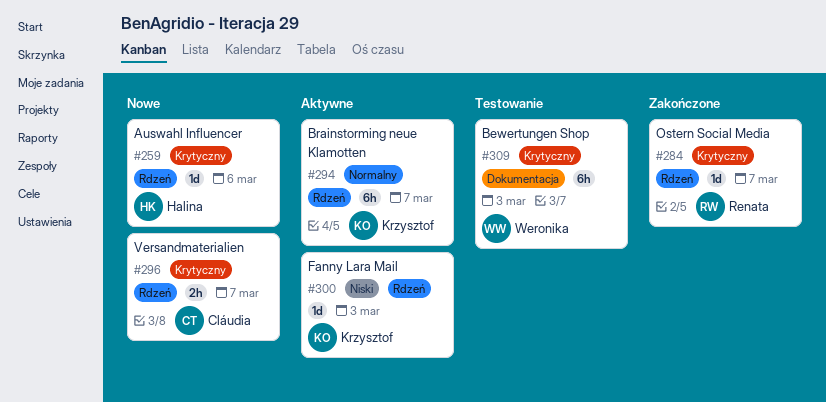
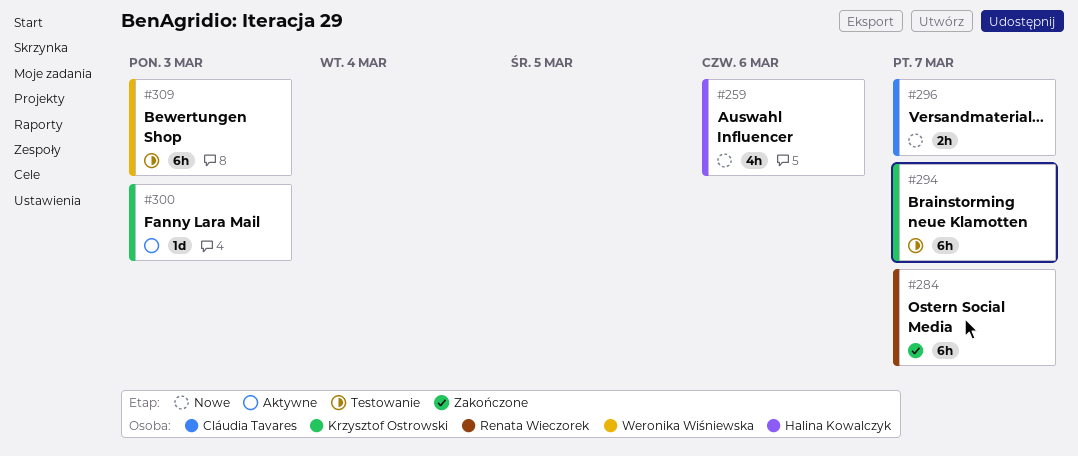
#259, estimate: 1d -> 4h
#284, estimate: 1d -> 6h
#294, status: Aktywne -> Testowanie

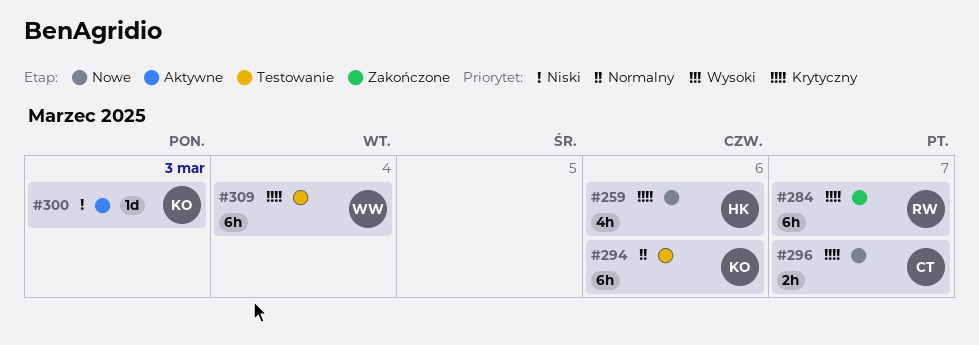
#294, due: Mar 7 -> Mar 6
#309, due: Mar 3 -> Mar 4

